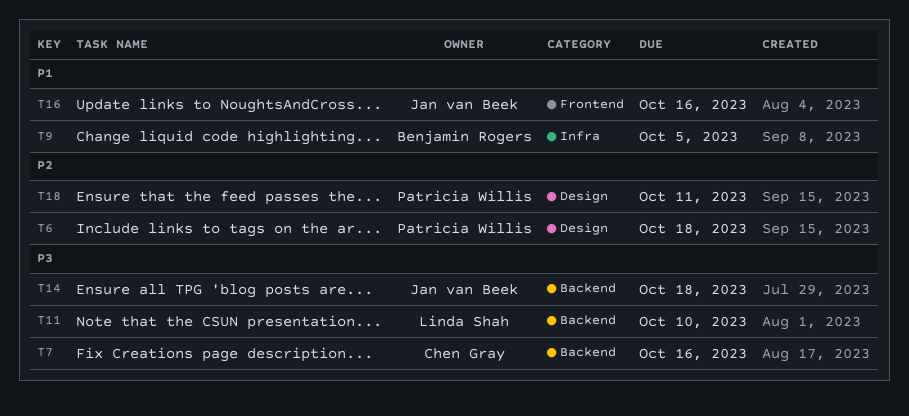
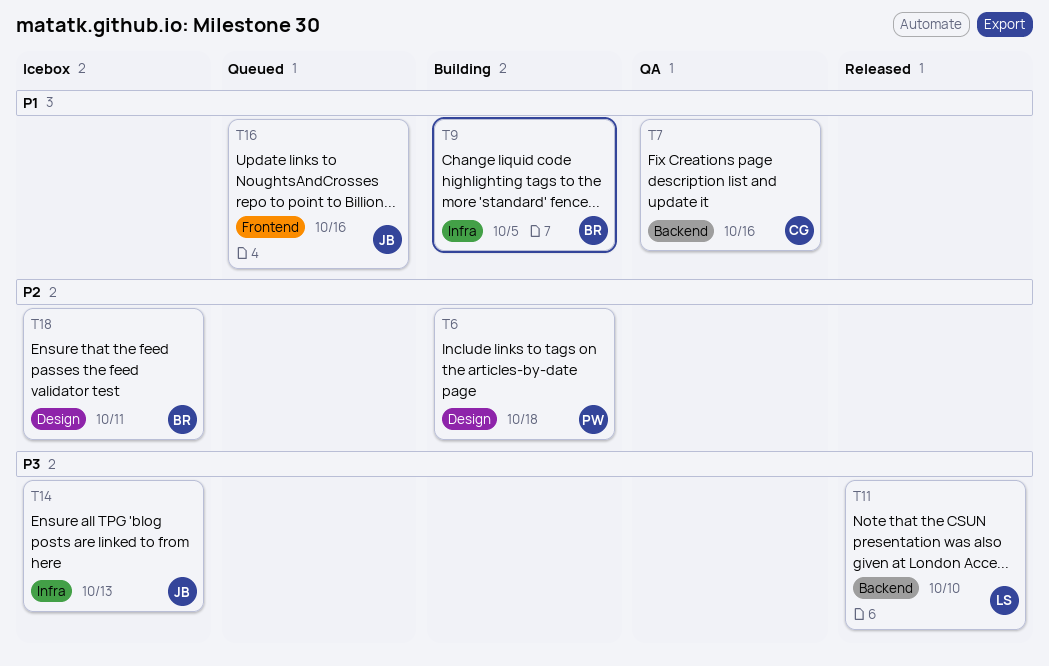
T7, priority: P3 -> P1
T14, label: Backend -> Infra
T14, due: Oct 18 -> Oct 13
T18, owner: Patricia Willis -> Benjamin Rogers

